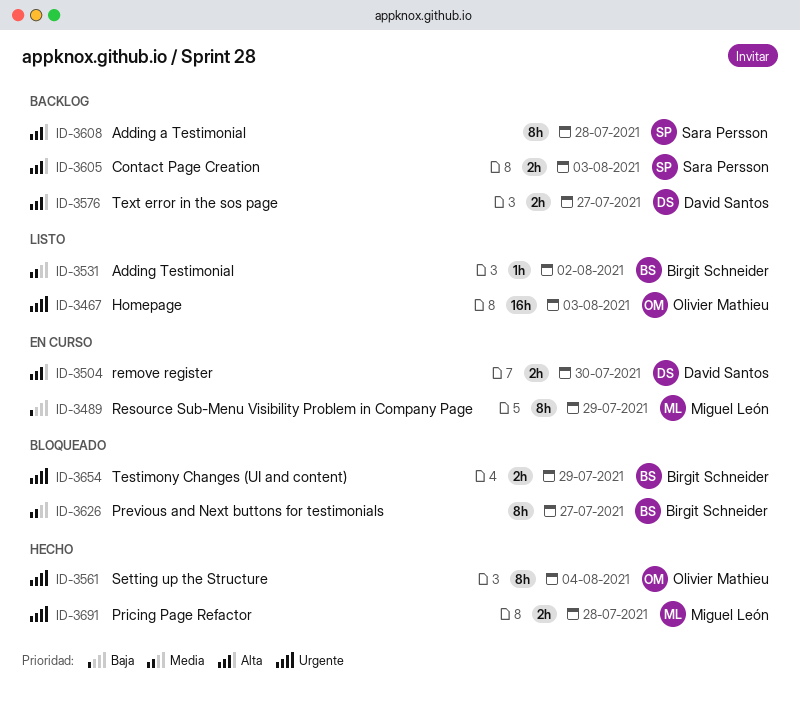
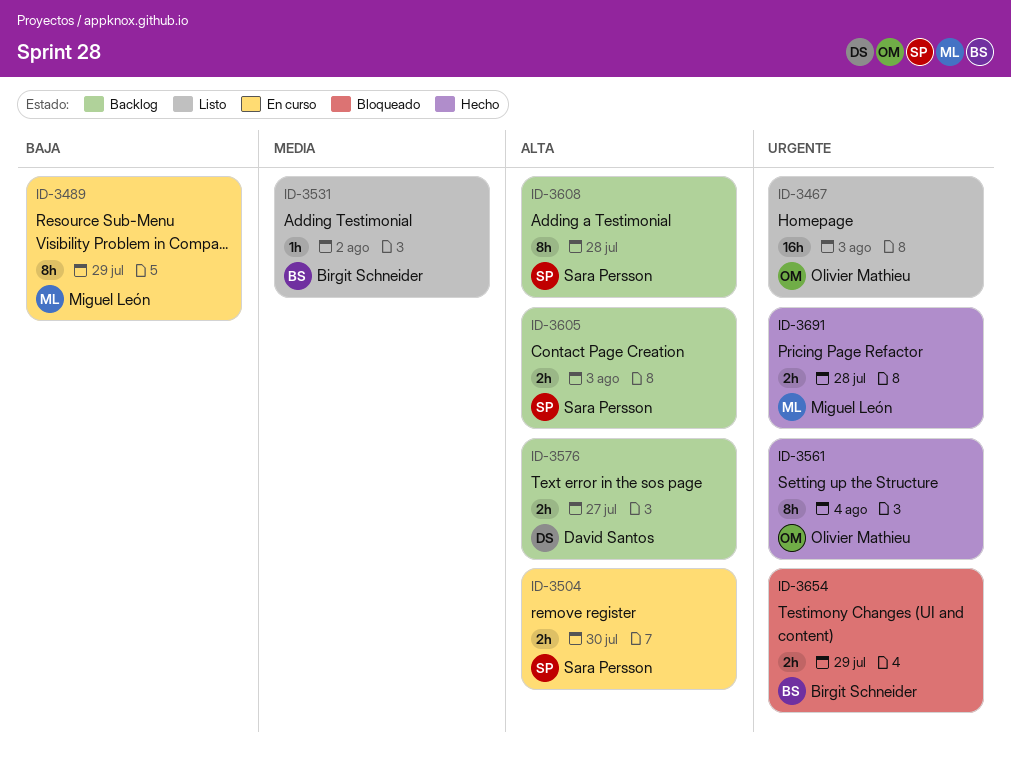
ID-3504, owner: David Santos -> Sara Persson
ID-3626: present -> none

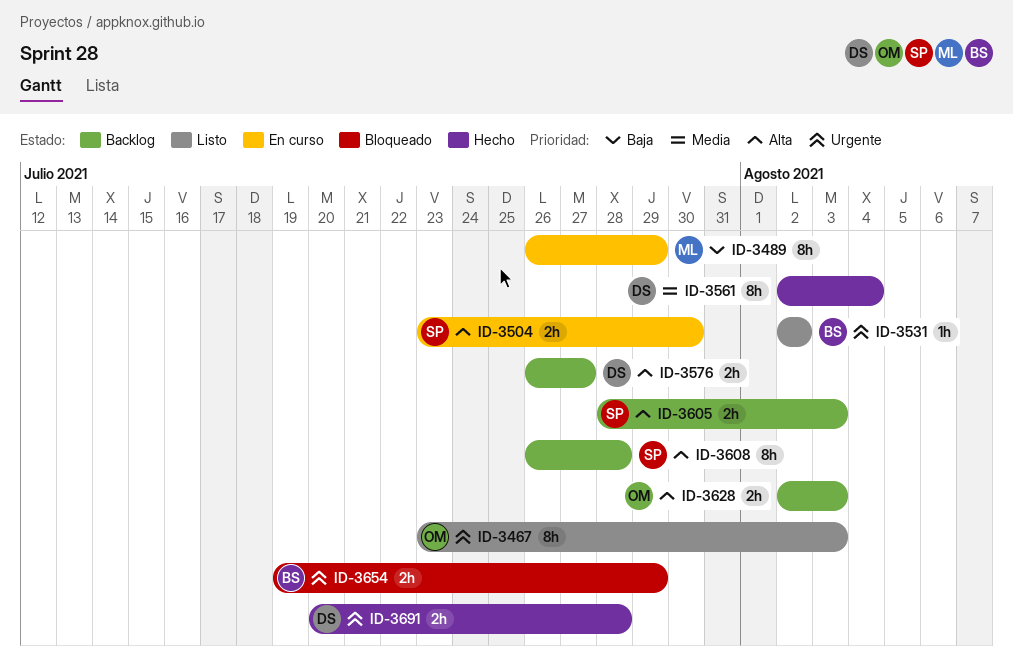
ID-3467, estimate: 16h -> 8h
ID-3531, priority: Media -> Urgente
ID-3561, owner: Olivier Mathieu -> David Santos
ID-3561, priority: Urgente -> Media
ID-3628: none -> present
ID-3691, owner: Miguel León -> David Santos

